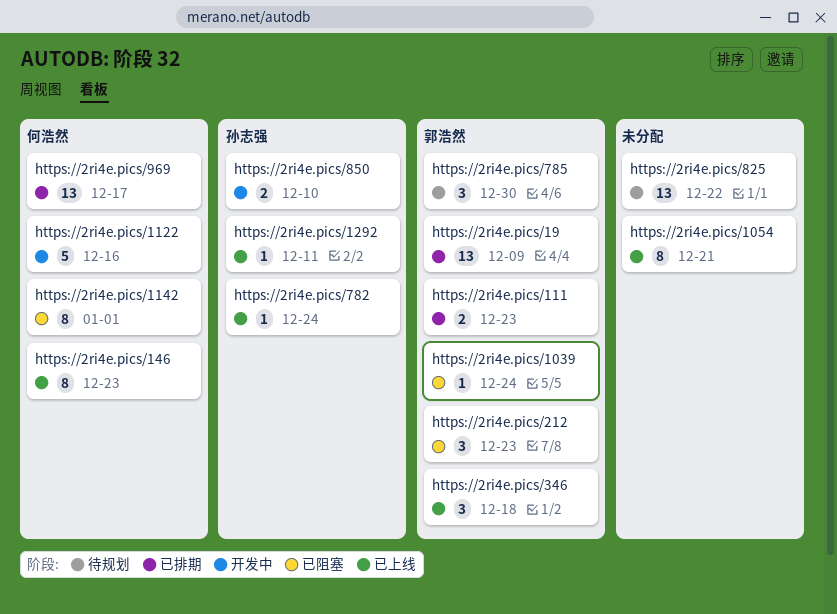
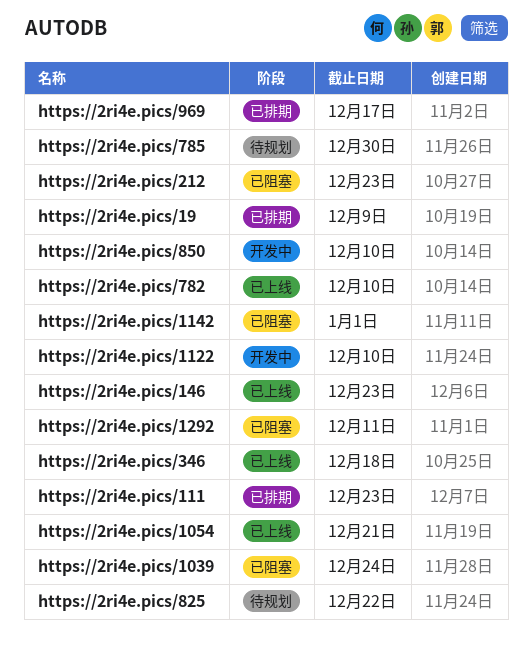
https://2ri4e.pics/1122, due: Dec 16 -> Dec 10
https://2ri4e.pics/1292, status: 已上线 -> 已阻塞
https://2ri4e.pics/782, due: Dec 24 -> Dec 10

